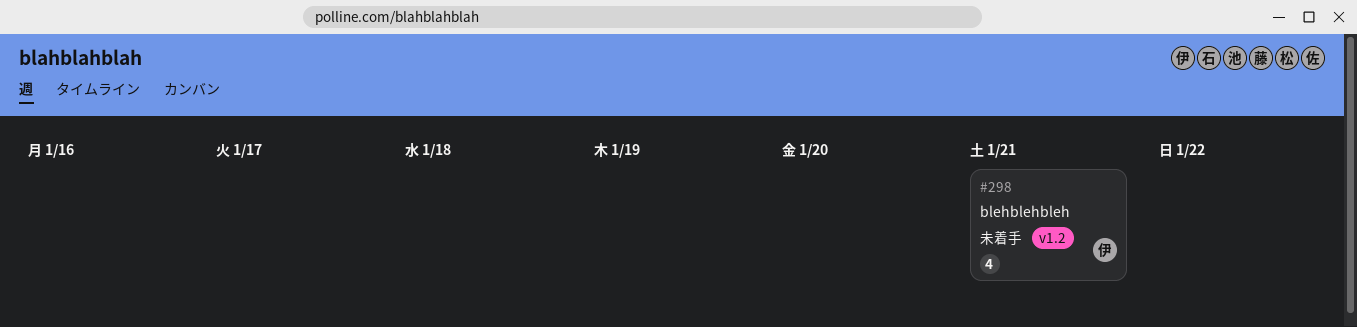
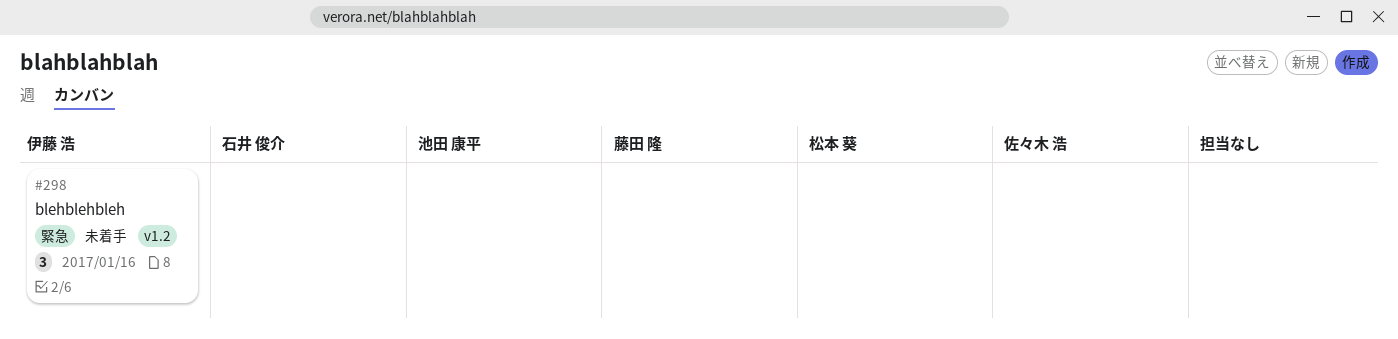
#298, estimate: 4 -> 3
#298, due: Jan 21 -> Jan 16

